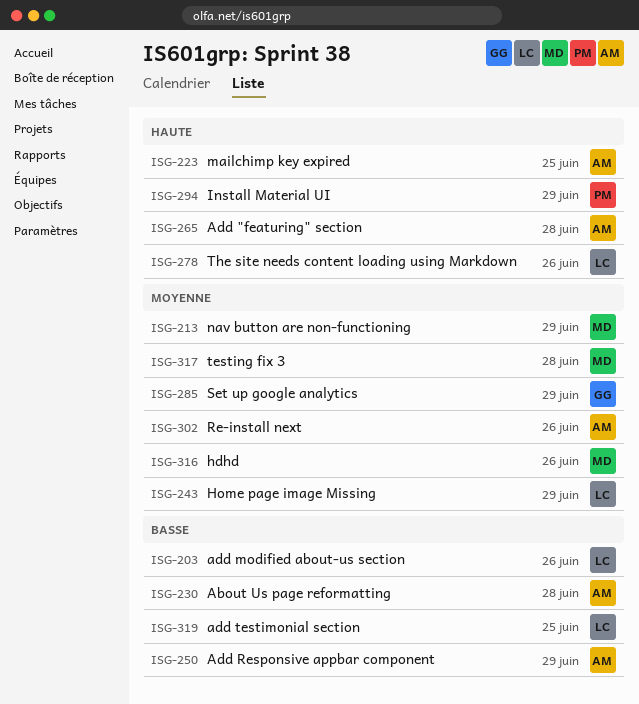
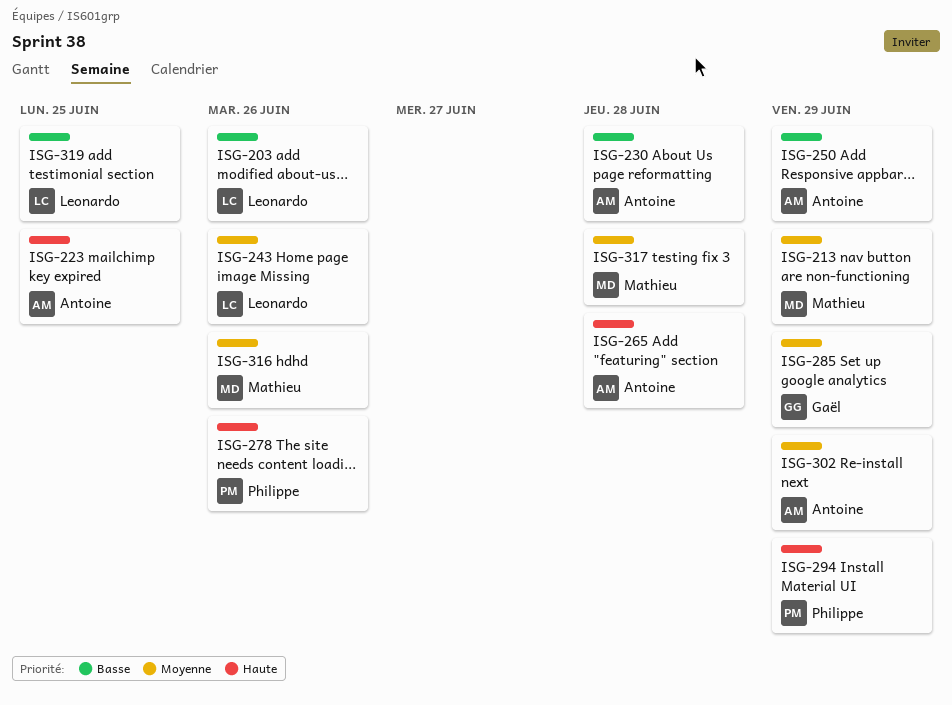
ISG-243, due: Jun 29 -> Jun 26
ISG-278, owner: Leonardo -> Philippe
ISG-302, due: Jun 26 -> Jun 29

